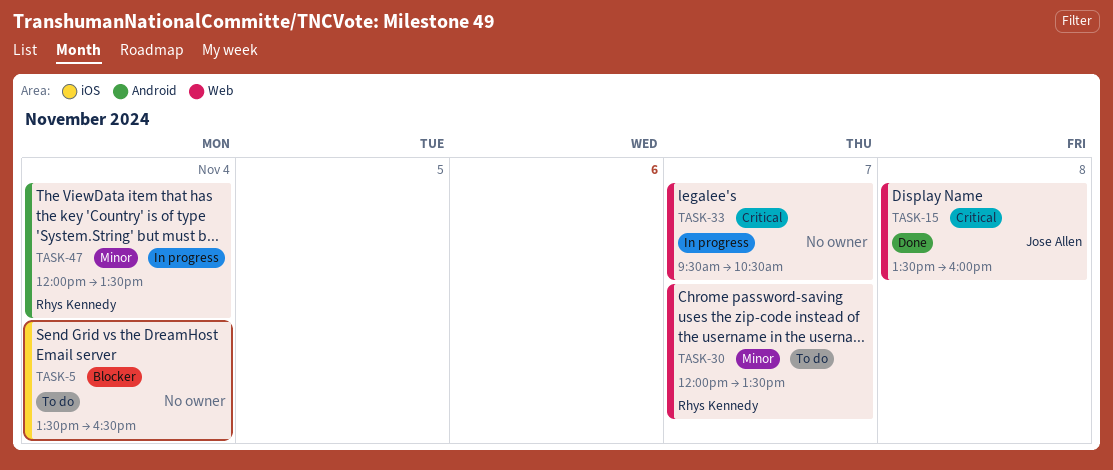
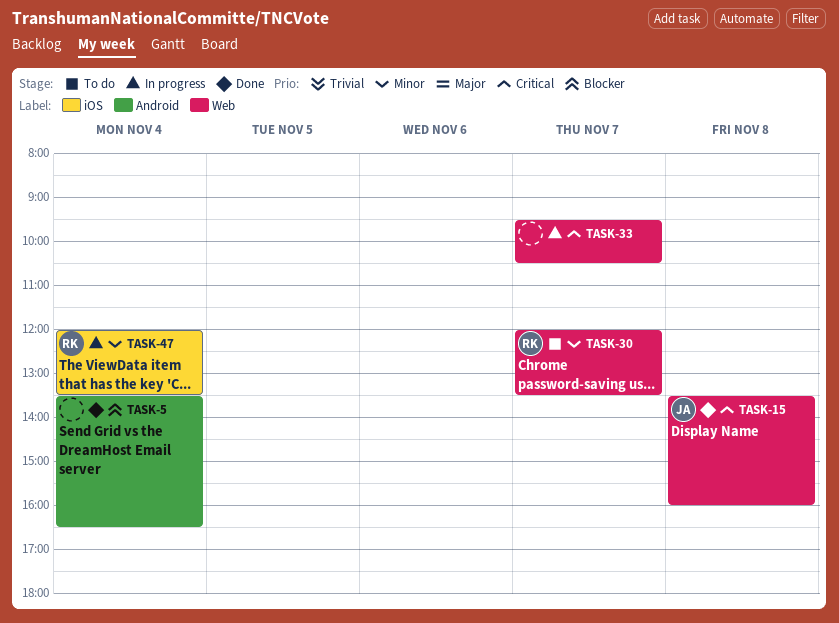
TASK-5, status: To do -> Done
TASK-5, label: iOS -> Android
TASK-47, label: Android -> iOS

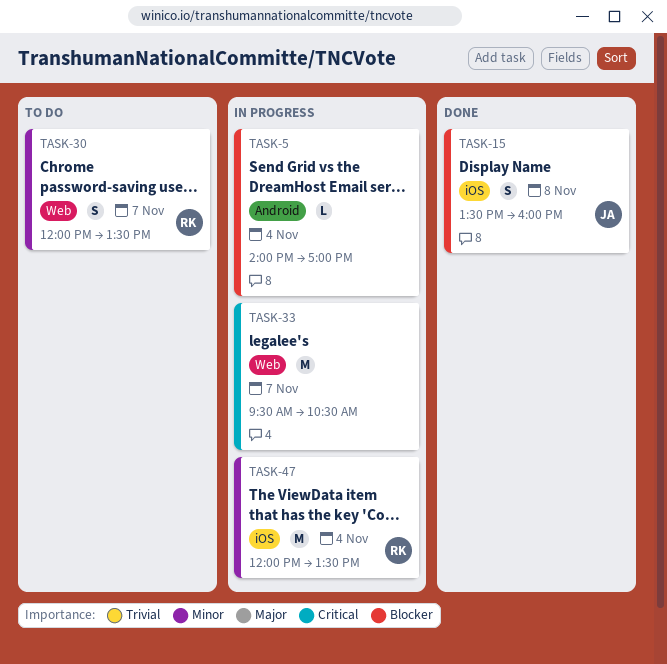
TASK-5, status: Done -> In progress
TASK-5, begins: 13:30 -> 14:00
TASK-5, ends: 16:30 -> 17:00
TASK-15, priority: Critical -> Blocker
TASK-15, label: Web -> iOS

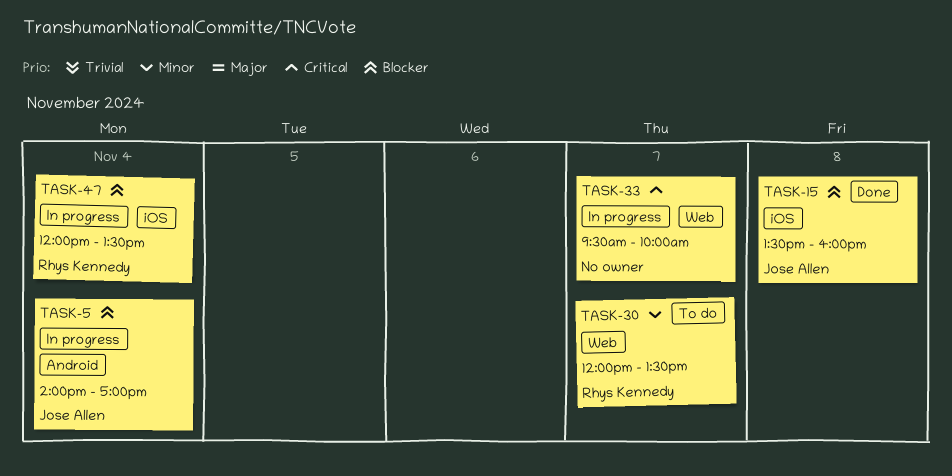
TASK-5, owner: none -> Jose Allen
TASK-33, ends: 10:30 -> 10:00
TASK-47, priority: Minor -> Blocker

